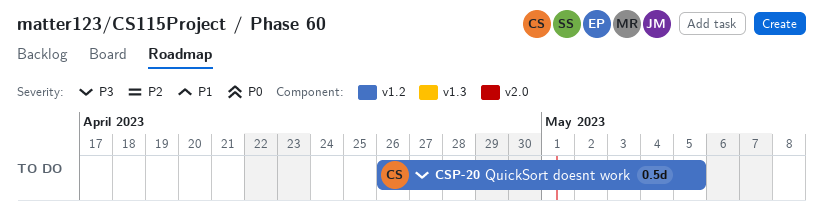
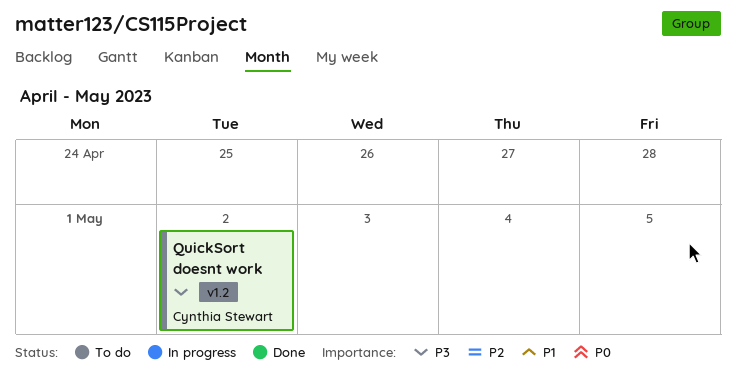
QuickSort doesnt work, due: May 5 -> May 2

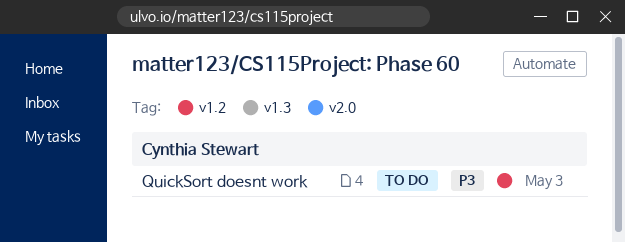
QuickSort doesnt work, due: May 2 -> May 3

